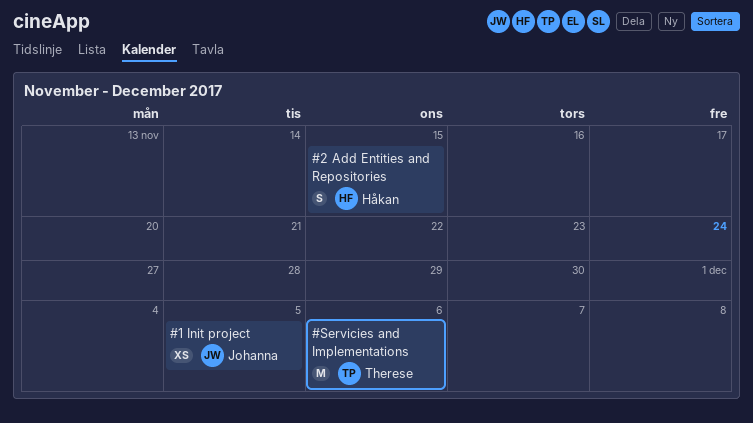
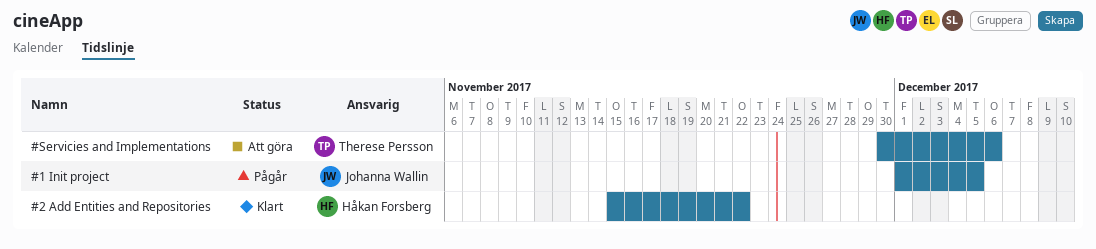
#2 Add Entities and Repositories, due: Nov 15 -> Nov 22

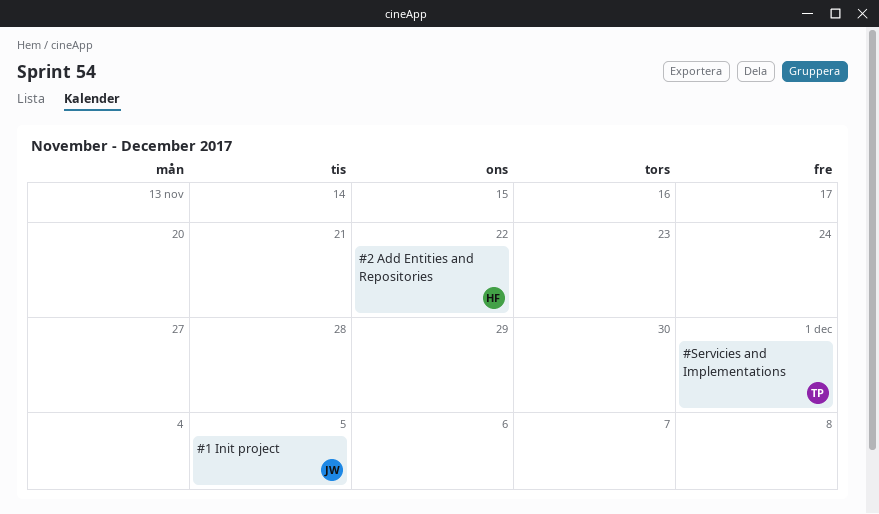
#Servicies and Implementations, due: Dec 6 -> Dec 1

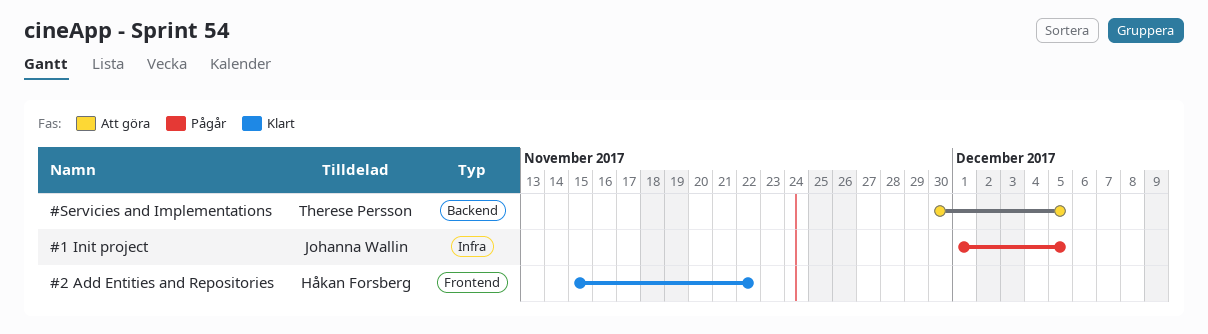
#Servicies and Implementations, due: Dec 1 -> Dec 5

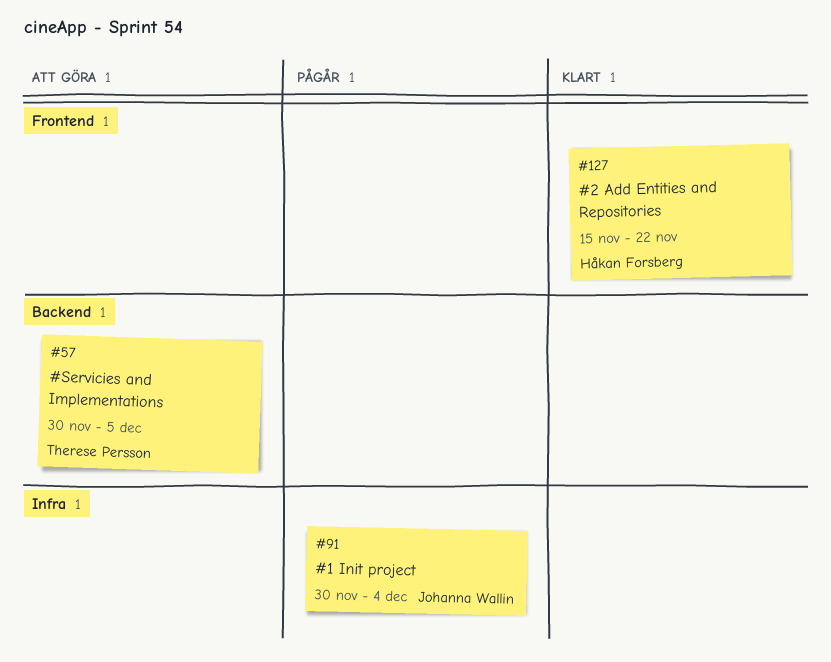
#1 Init project, start: Dec 1 -> Nov 30
#1 Init project, due: Dec 5 -> Dec 4

